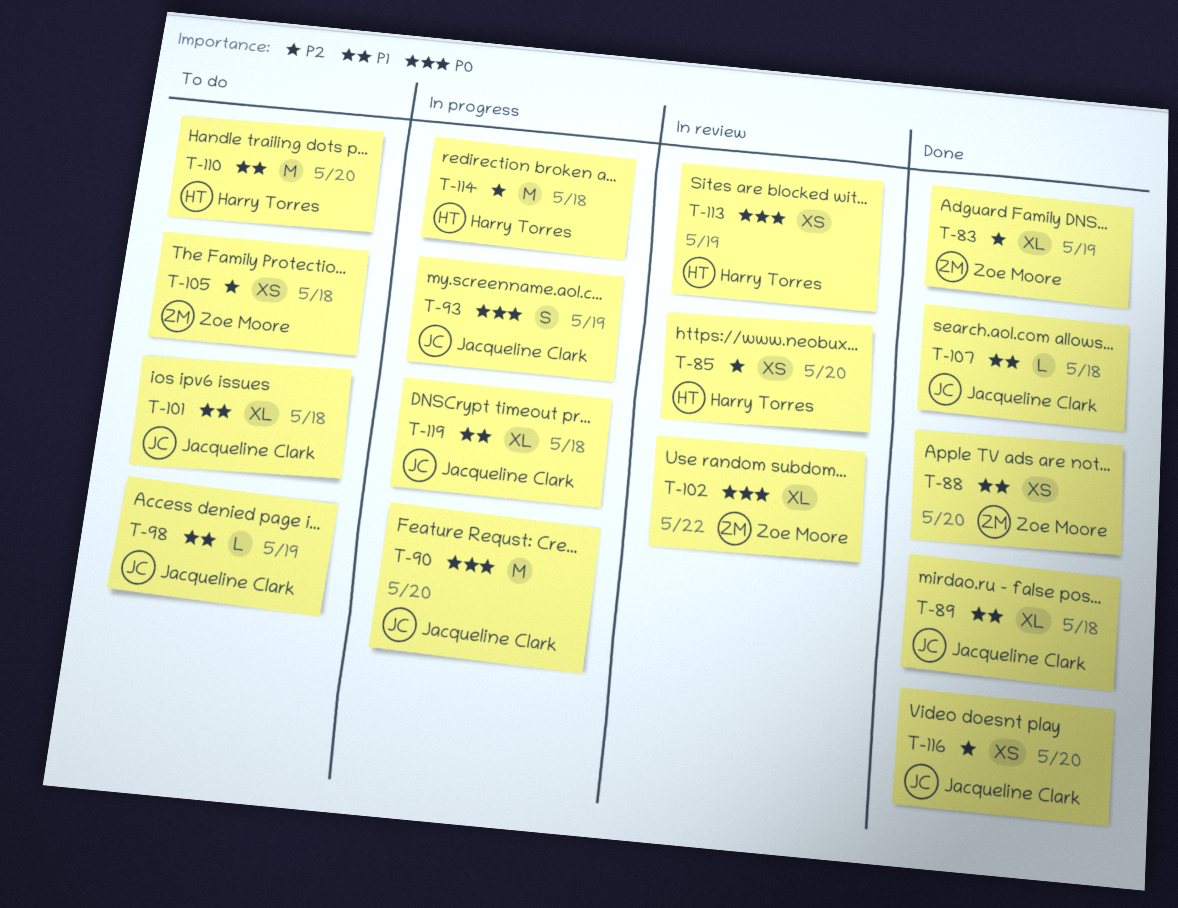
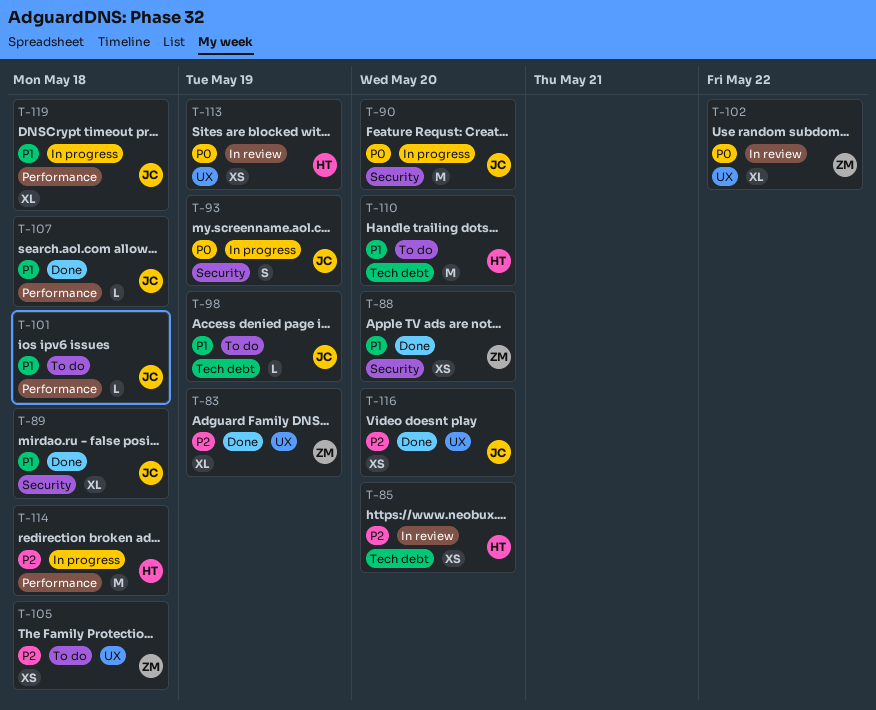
T-101, estimate: XL -> L

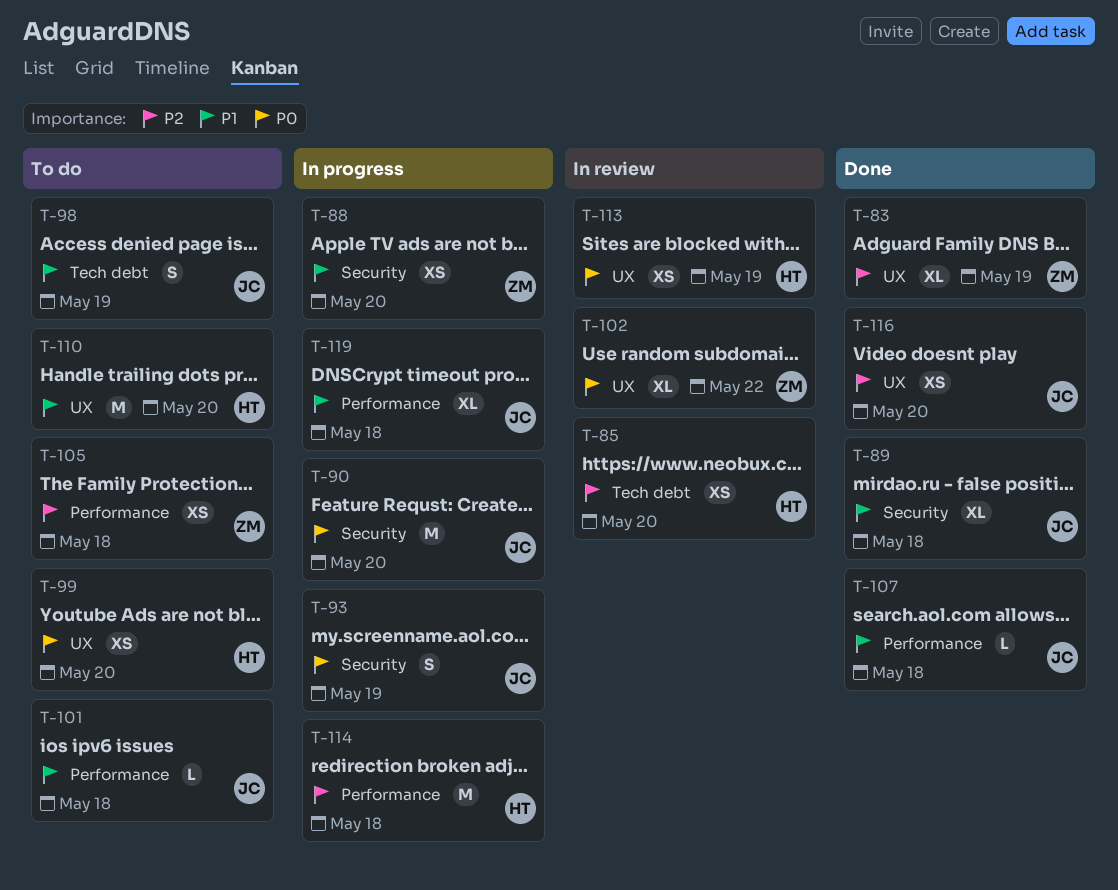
T-88, status: Done -> In progress
T-98, estimate: L -> S
T-99: none -> present
T-105, label: UX -> Performance
T-110, label: Tech debt -> UX

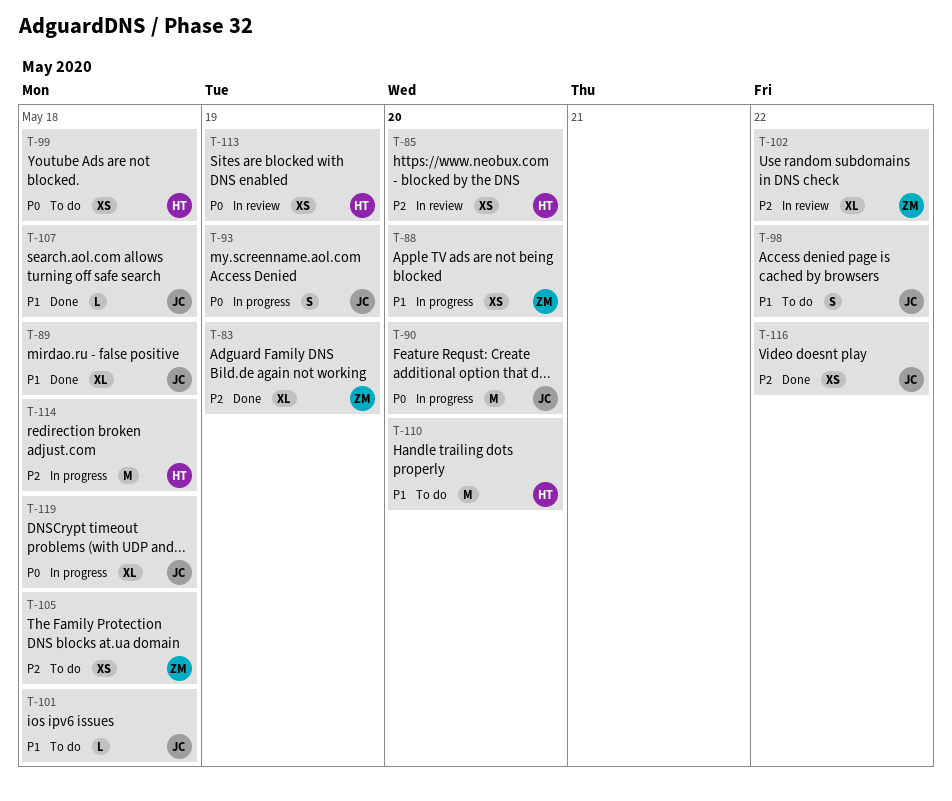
T-98, due: May 19 -> May 22
T-99, due: May 20 -> May 18
T-102, priority: P0 -> P2
T-116, due: May 20 -> May 22
T-119, priority: P1 -> P0

